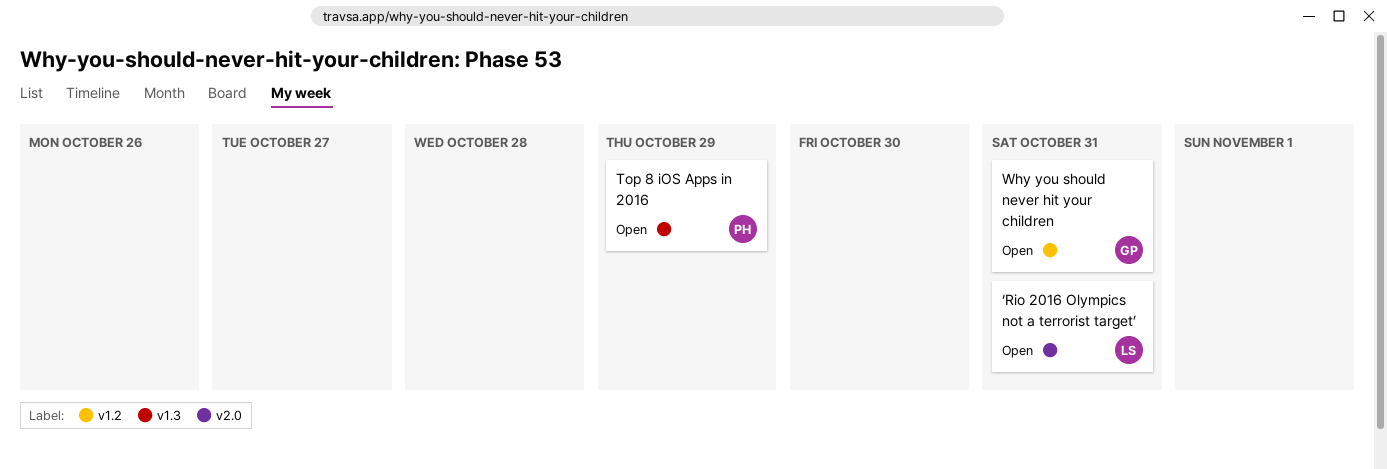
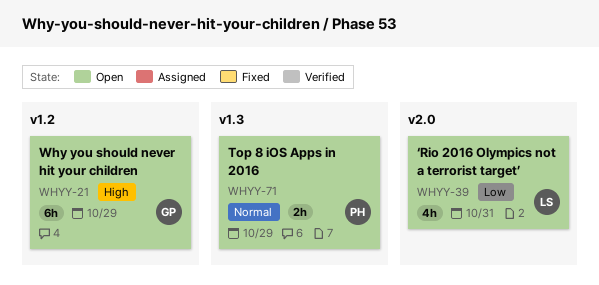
Why you should never hit your children, due: Oct 31 -> Oct 29

